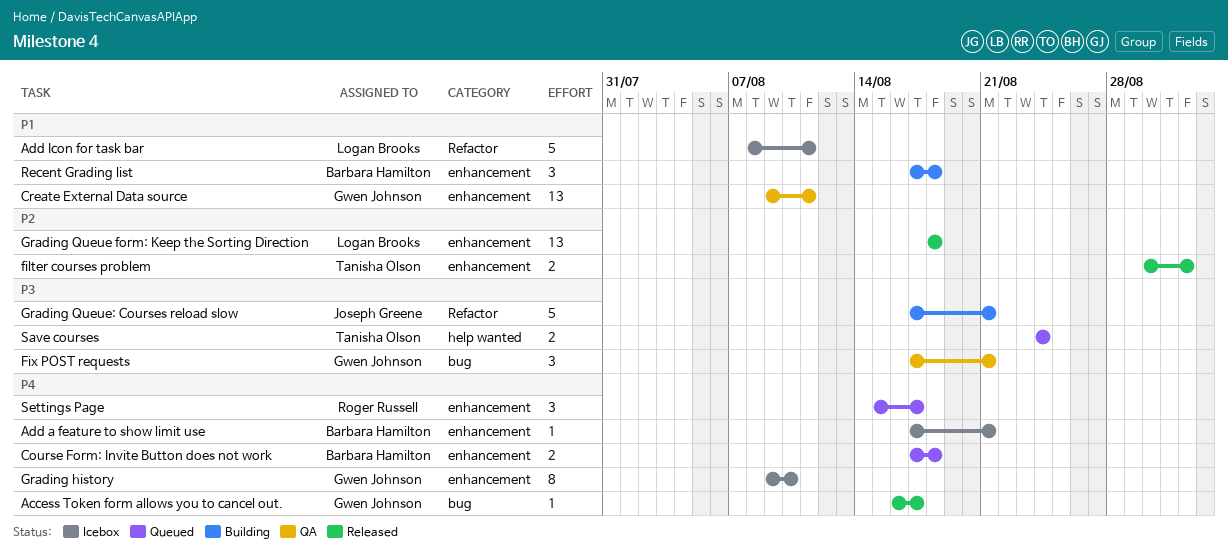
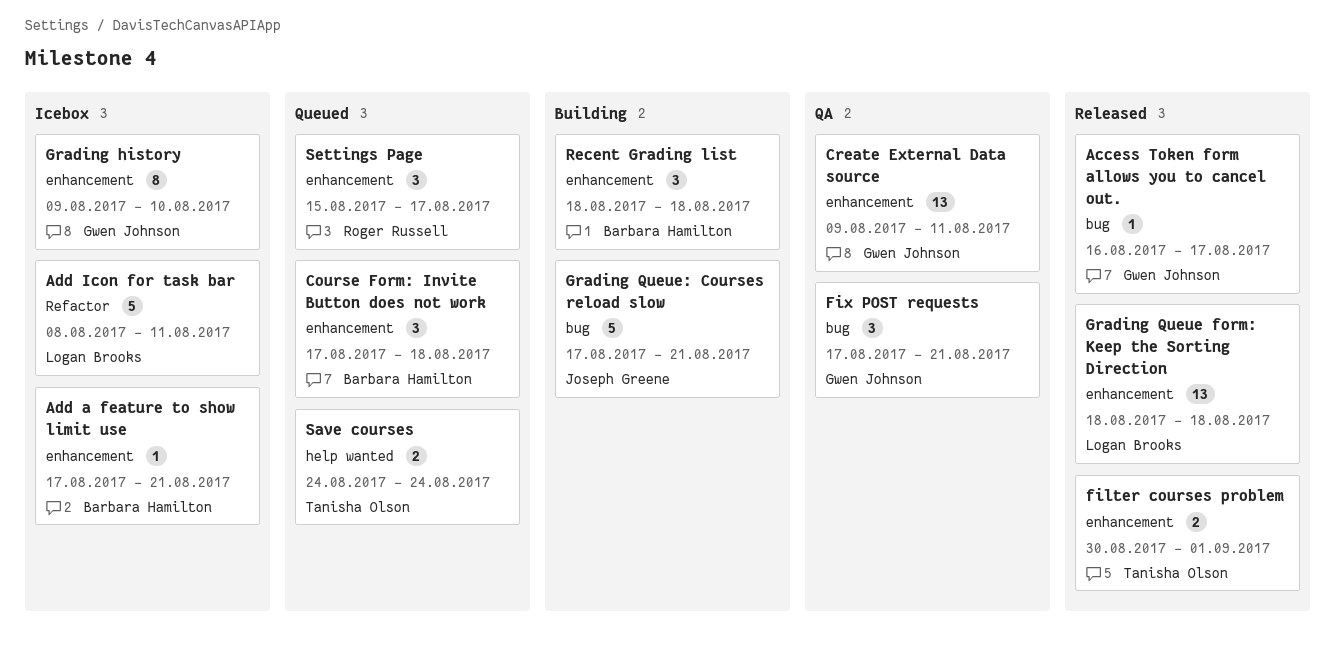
Course Form: Invite Button does not work, estimate: 2 -> 3
Grading Queue: Courses reload slow, label: Refactor -> bug
Recent Grading list, start: Aug 17 -> Aug 18

